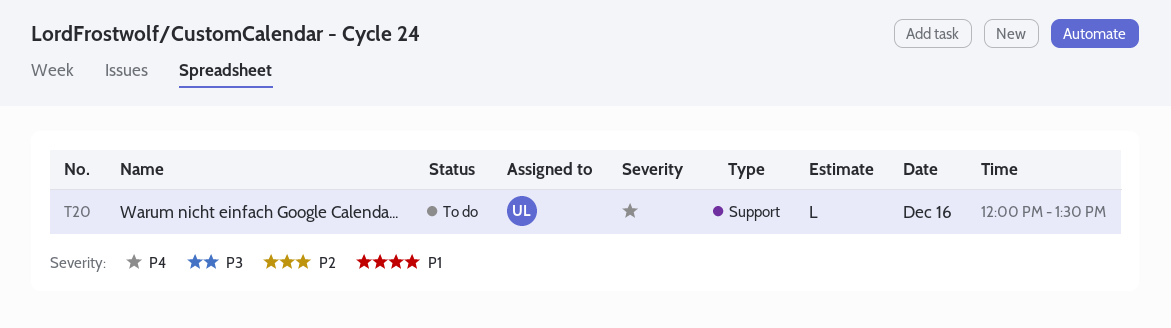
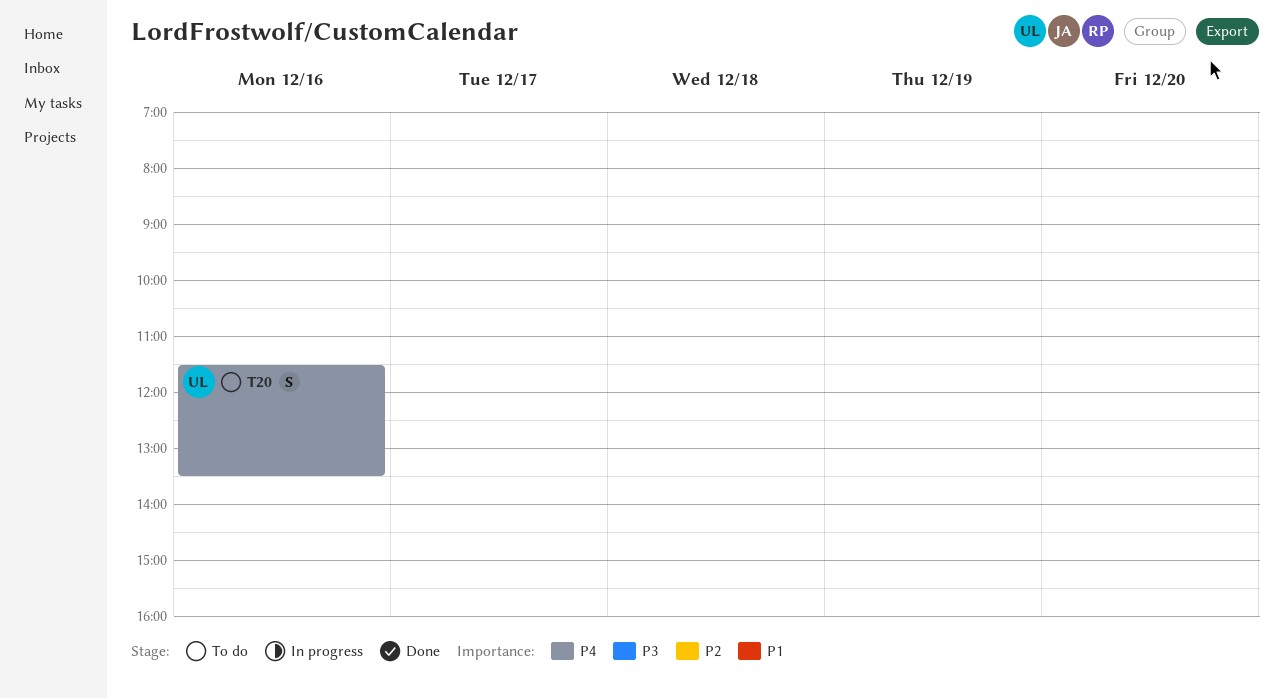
T20, estimate: L -> S
T20, begins: 12:00 -> 11:30

